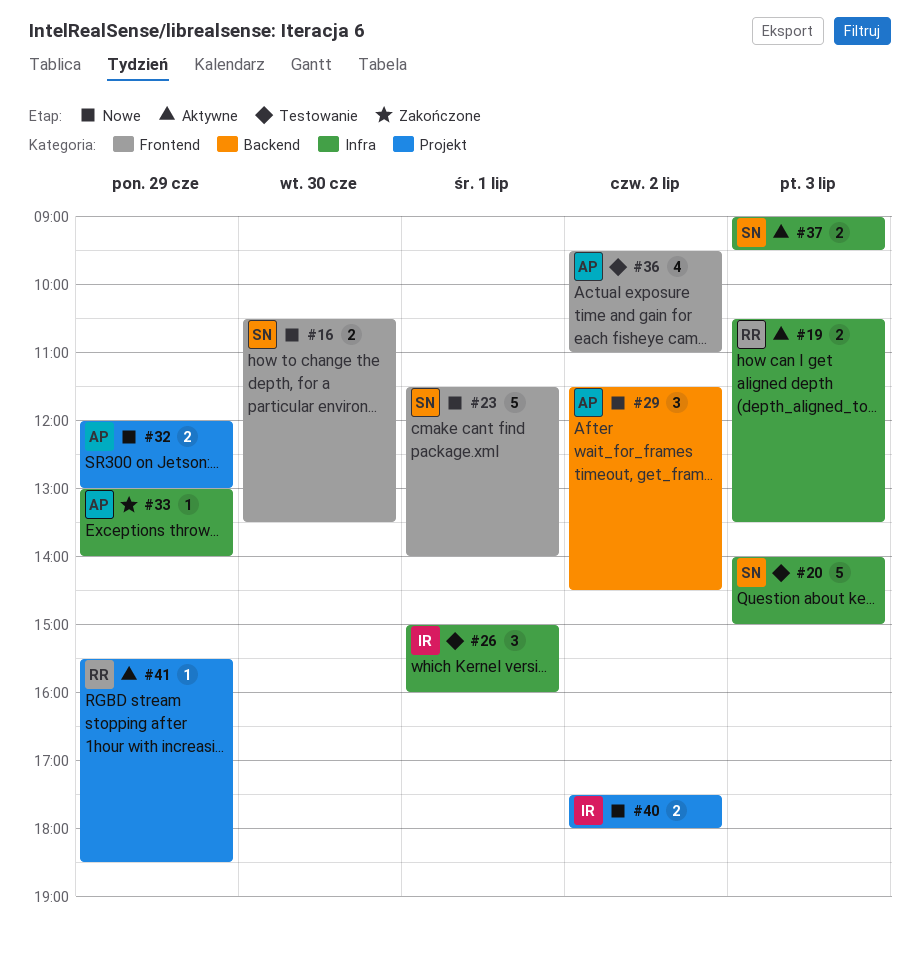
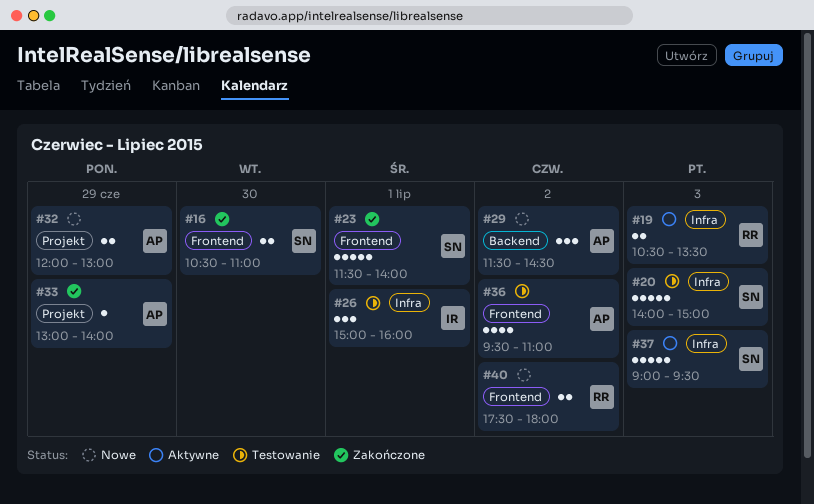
#16, status: Nowe -> Zakończone
#16, ends: 13:30 -> 11:00
#23, status: Nowe -> Zakończone
#33, label: Infra -> Projekt
#37, estimate: 2 -> 5
#40, owner: IR -> RR
#40, label: Projekt -> Frontend
#41: present -> none

